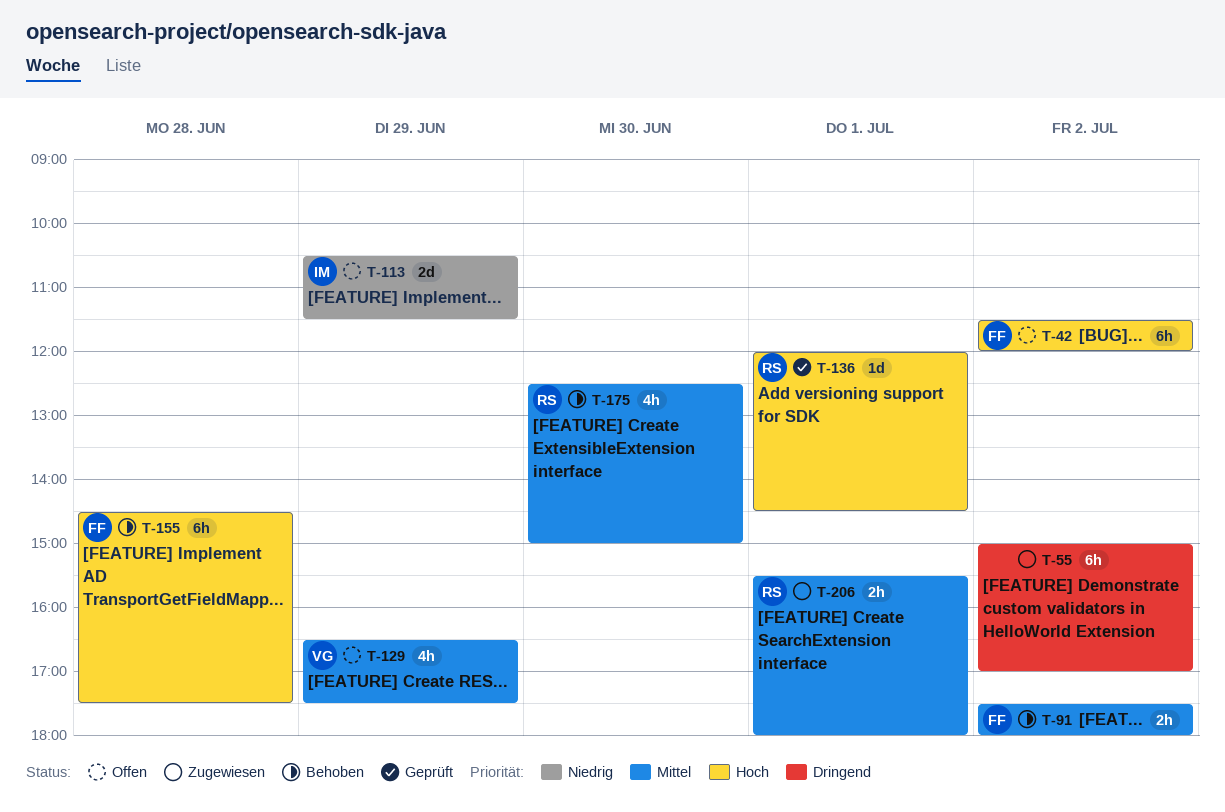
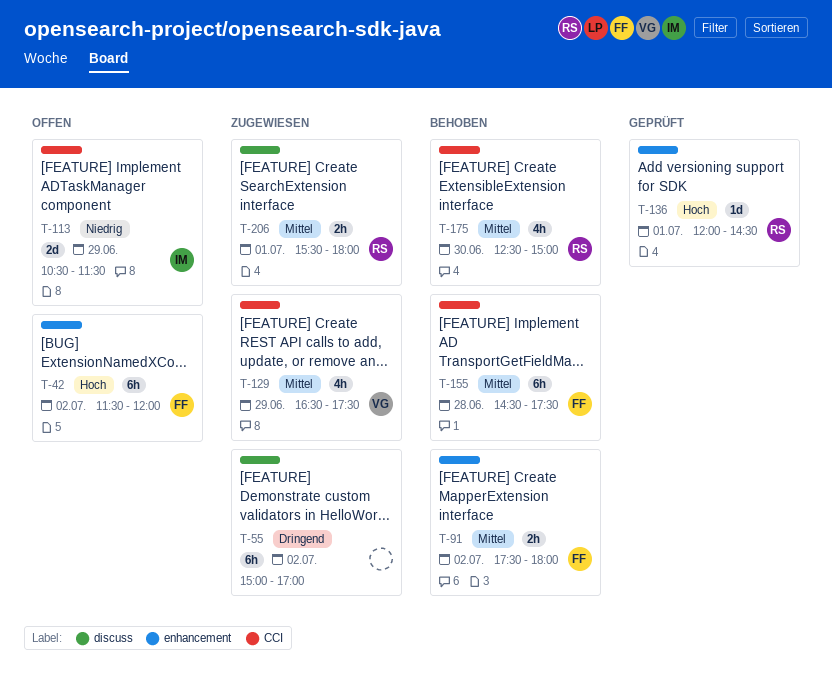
T-129, status: Offen -> Zugewiesen
T-155, priority: Hoch -> Mittel

